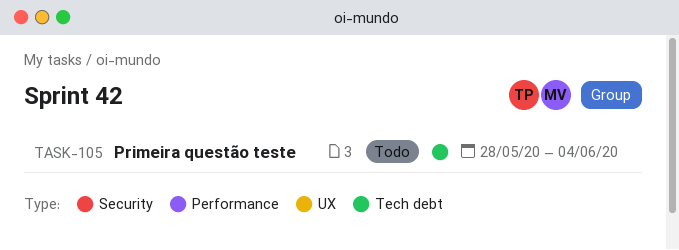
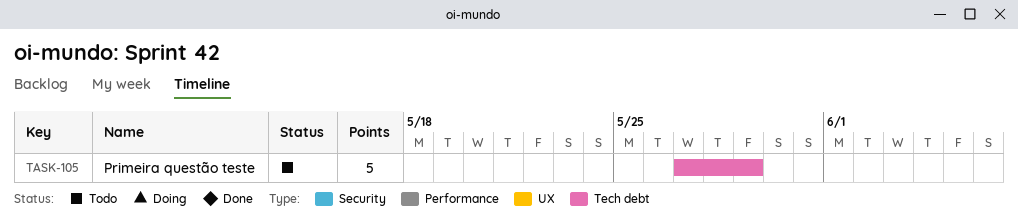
TASK-105, start: May 28 -> May 27
TASK-105, due: Jun 4 -> May 29

